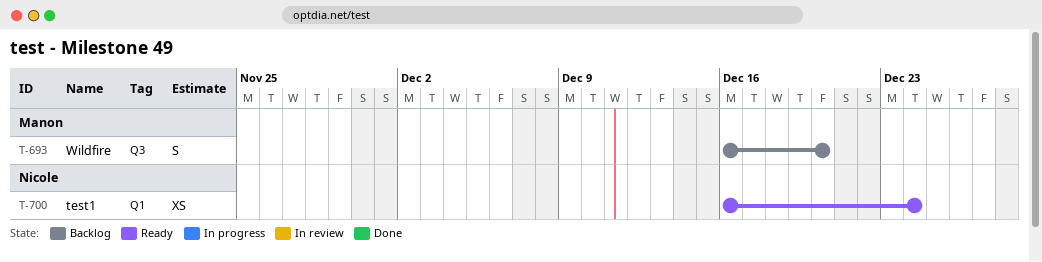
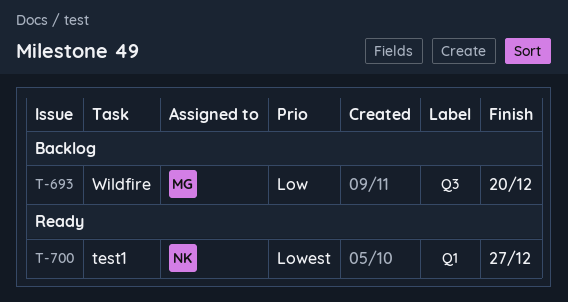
T-700, due: Dec 24 -> Dec 27

